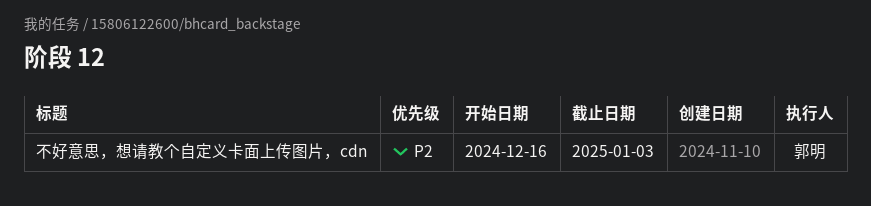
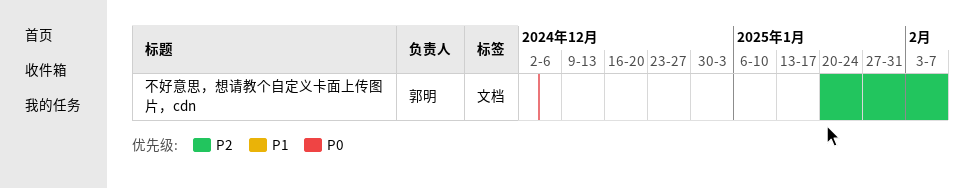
不好意思，想请教个自定义卡面上传图片，cdn, start: Dec 16 -> Jan 20
不好意思，想请教个自定义卡面上传图片，cdn, due: Jan 3 -> Feb 7

